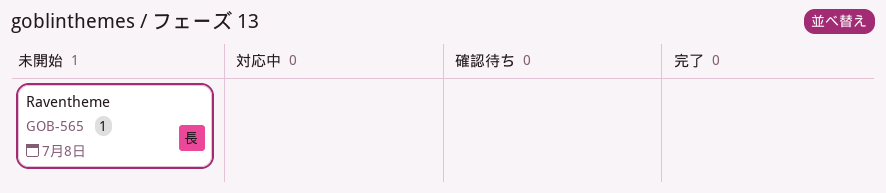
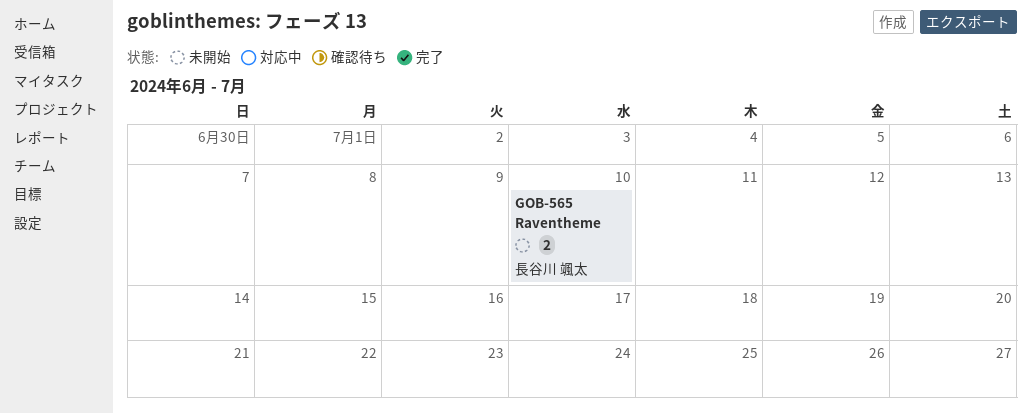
GOB-565, estimate: 1 -> 2
GOB-565, due: Jul 8 -> Jul 10

